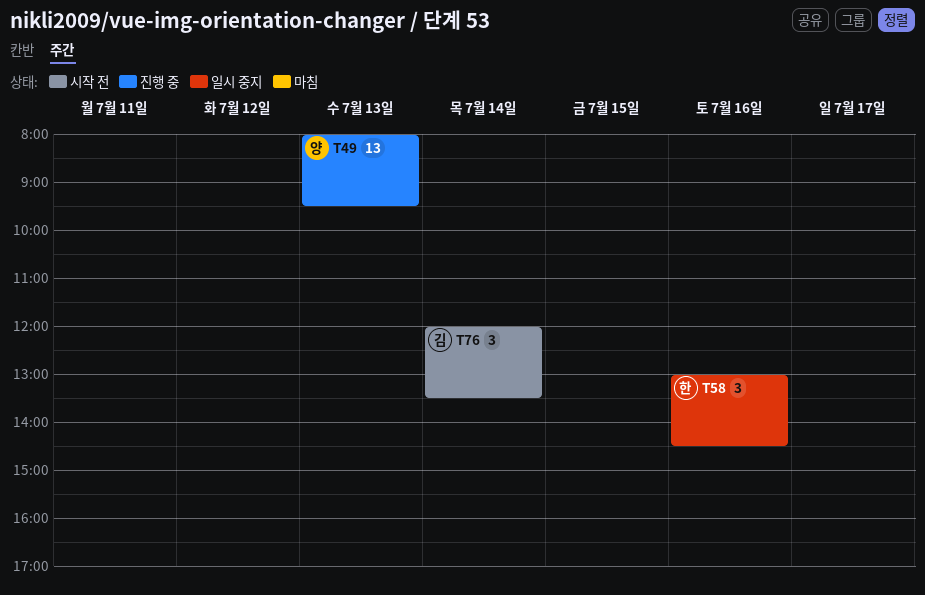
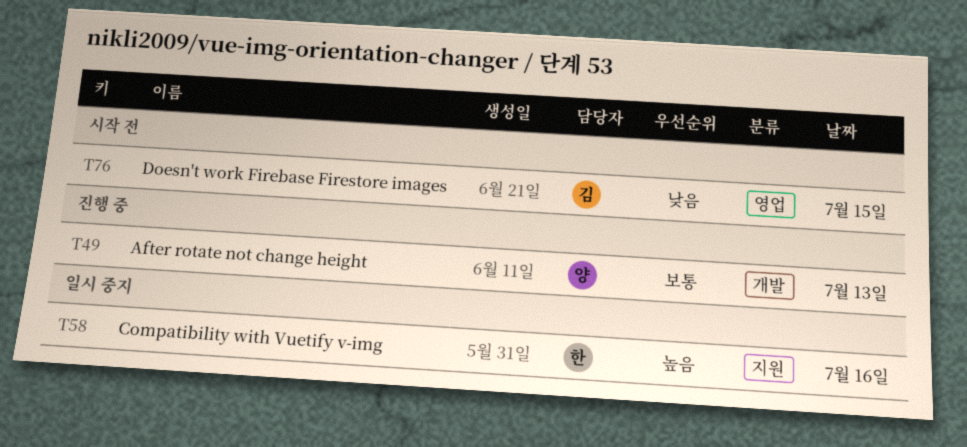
T76, day: Jul 14 -> Jul 15

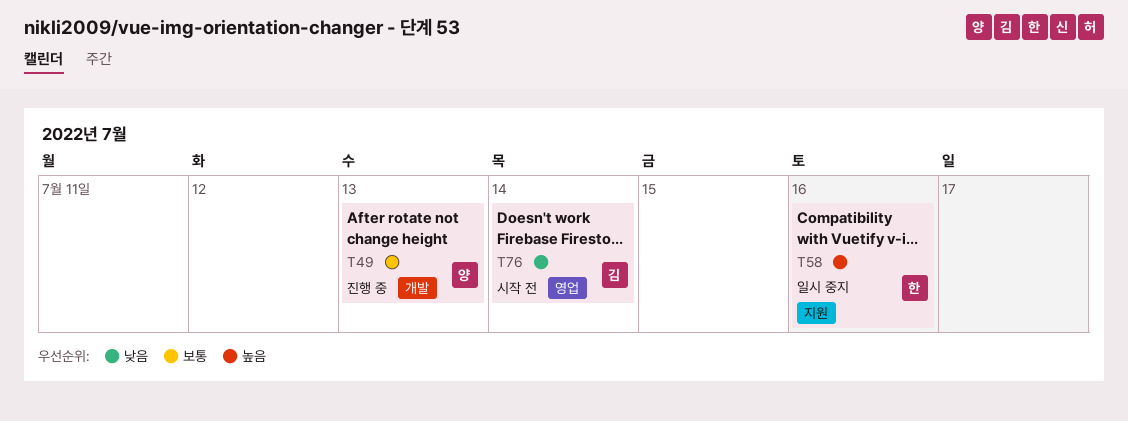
T76, day: Jul 15 -> Jul 14

